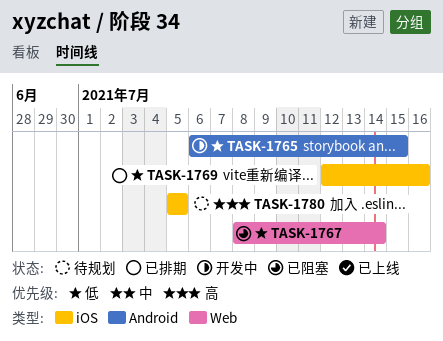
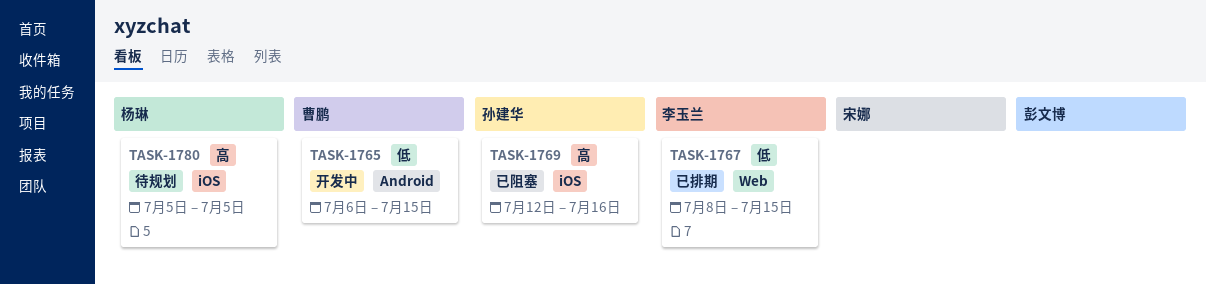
TASK-1767, status: 已阻塞 -> 已排期
TASK-1767, due: Jul 14 -> Jul 15
TASK-1769, status: 已排期 -> 已阻塞
TASK-1769, priority: 低 -> 高

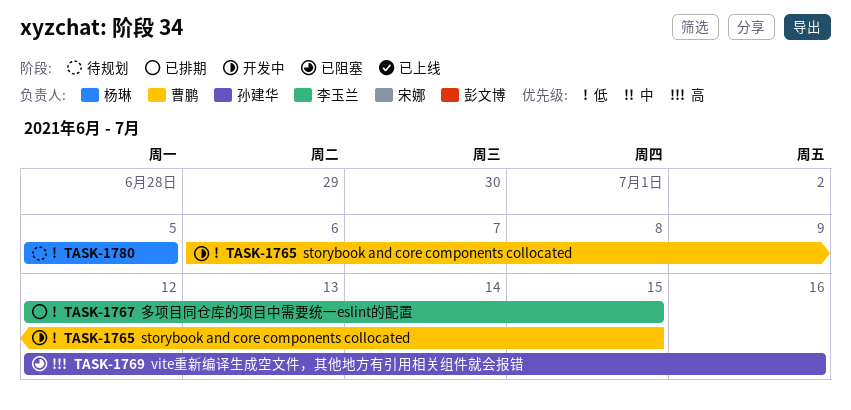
TASK-1767, start: Jul 8 -> Jul 12
TASK-1780, priority: 高 -> 低

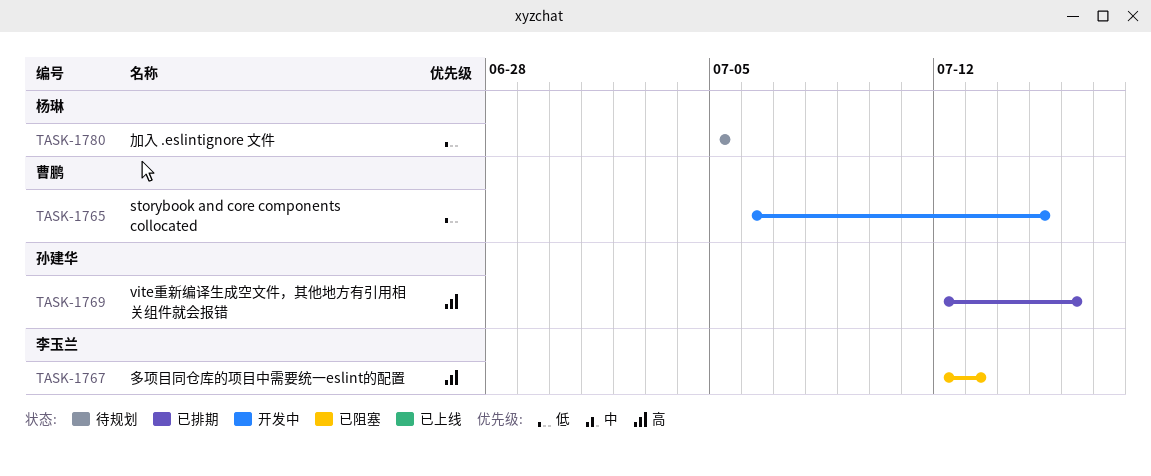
TASK-1767, status: 已排期 -> 已阻塞
TASK-1767, priority: 低 -> 高
TASK-1767, due: Jul 15 -> Jul 13
TASK-1769, status: 已阻塞 -> 已排期

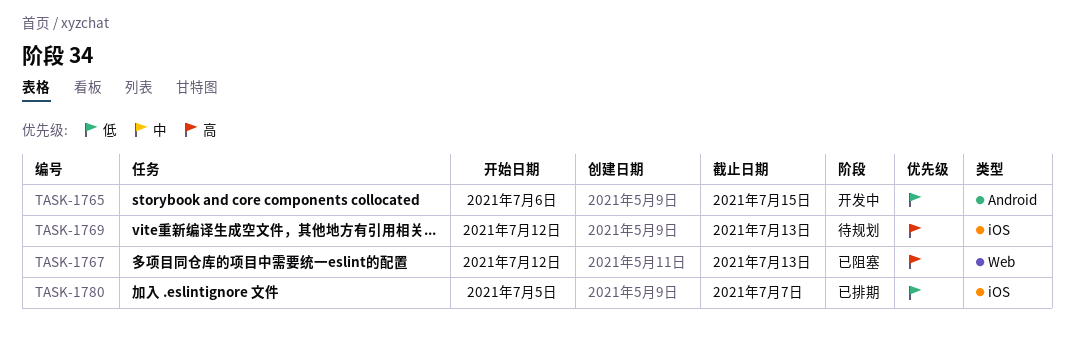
TASK-1769, status: 已排期 -> 待规划
TASK-1769, due: Jul 16 -> Jul 13
TASK-1780, status: 待规划 -> 已排期
TASK-1780, due: Jul 5 -> Jul 7

